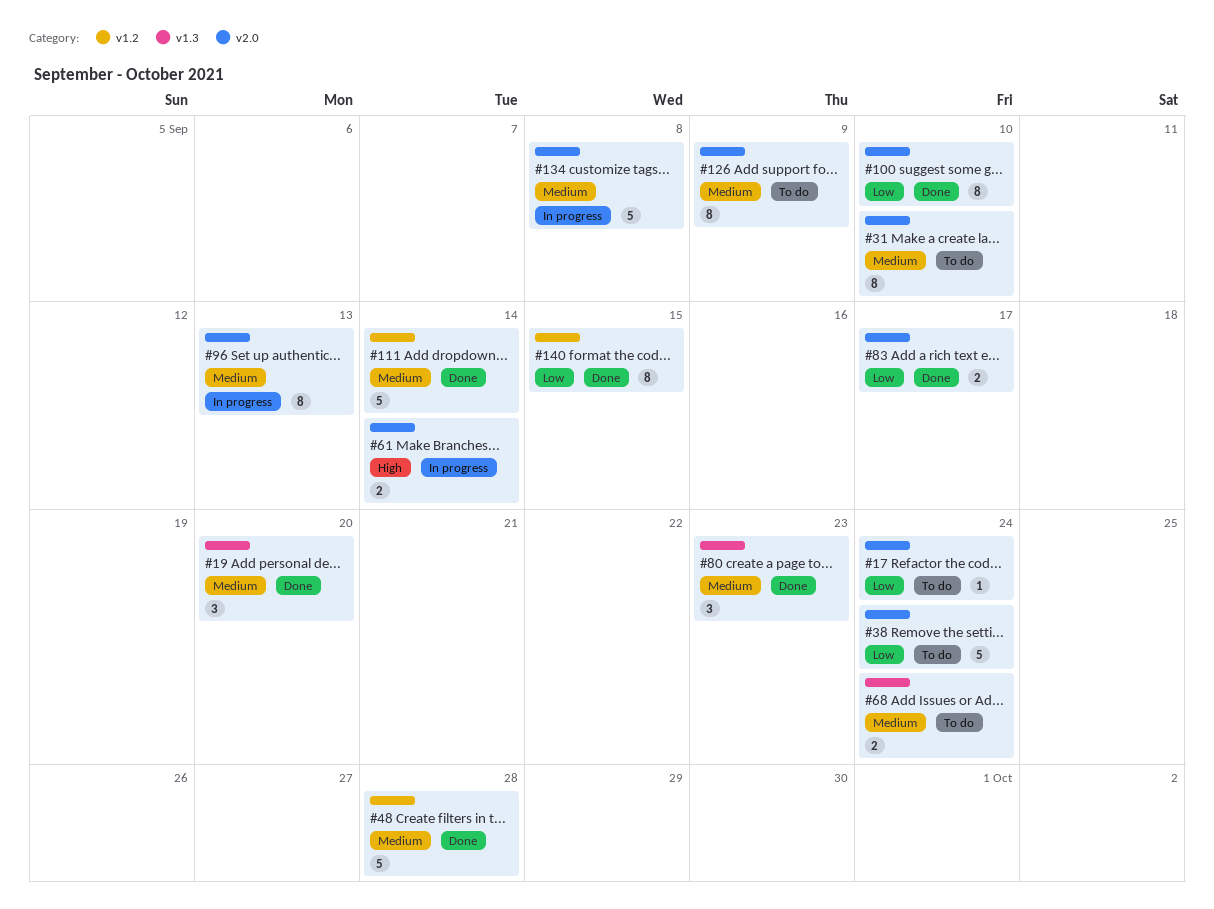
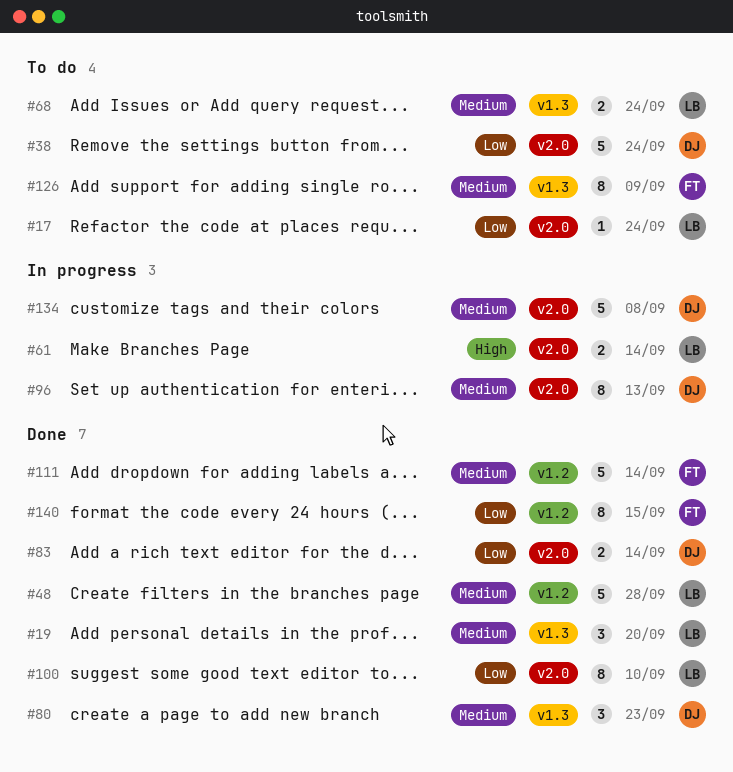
#31: present -> none
#83, due: Sep 17 -> Sep 14
#126, label: v2.0 -> v1.3

